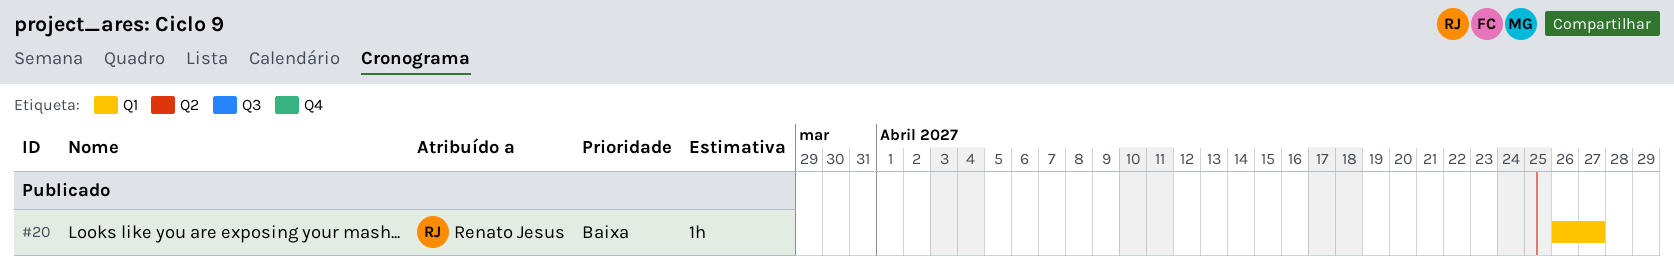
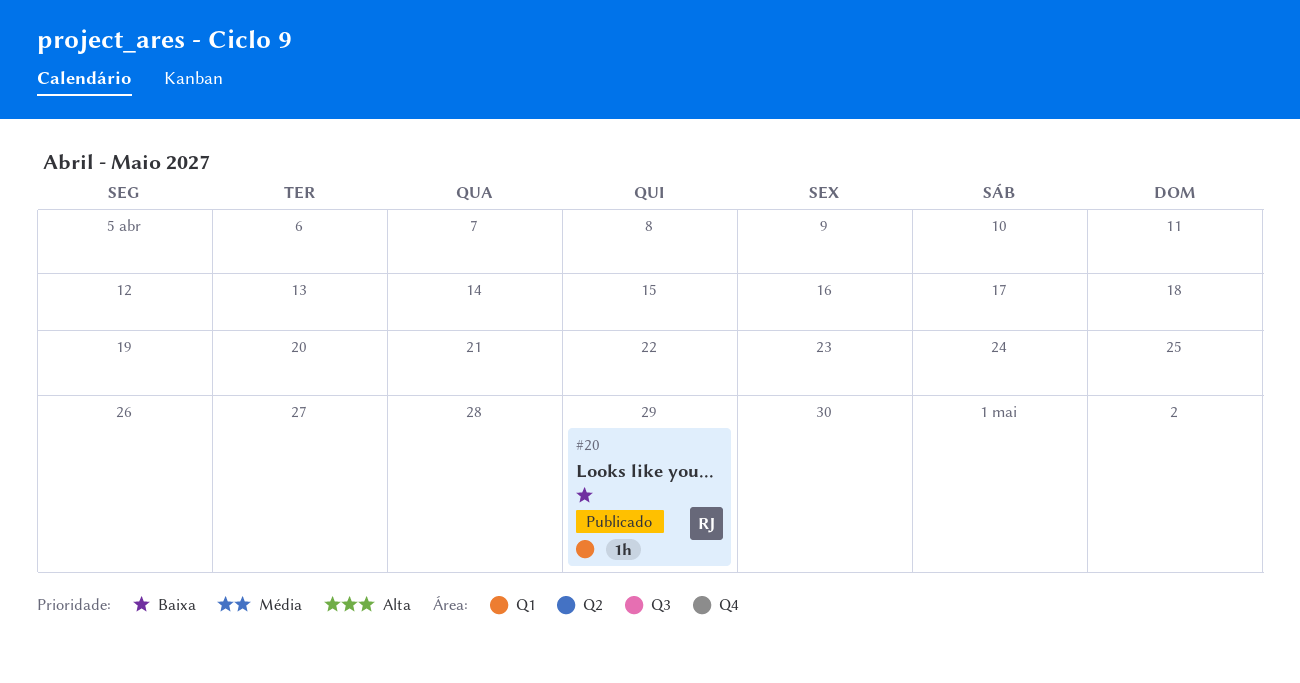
#20, due: Apr 27 -> Apr 29

